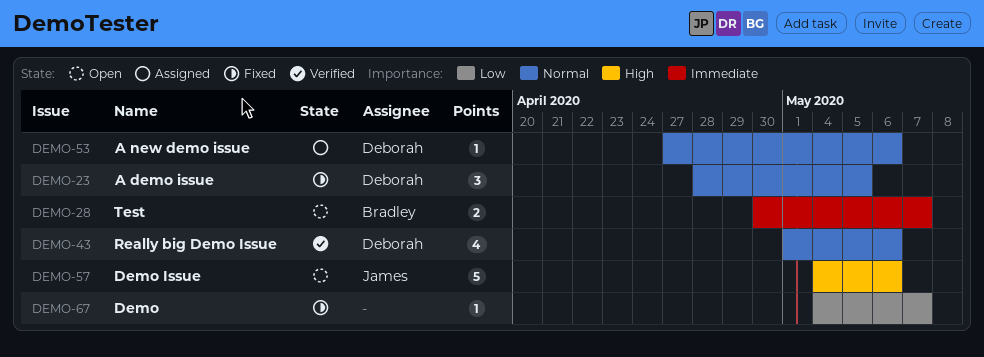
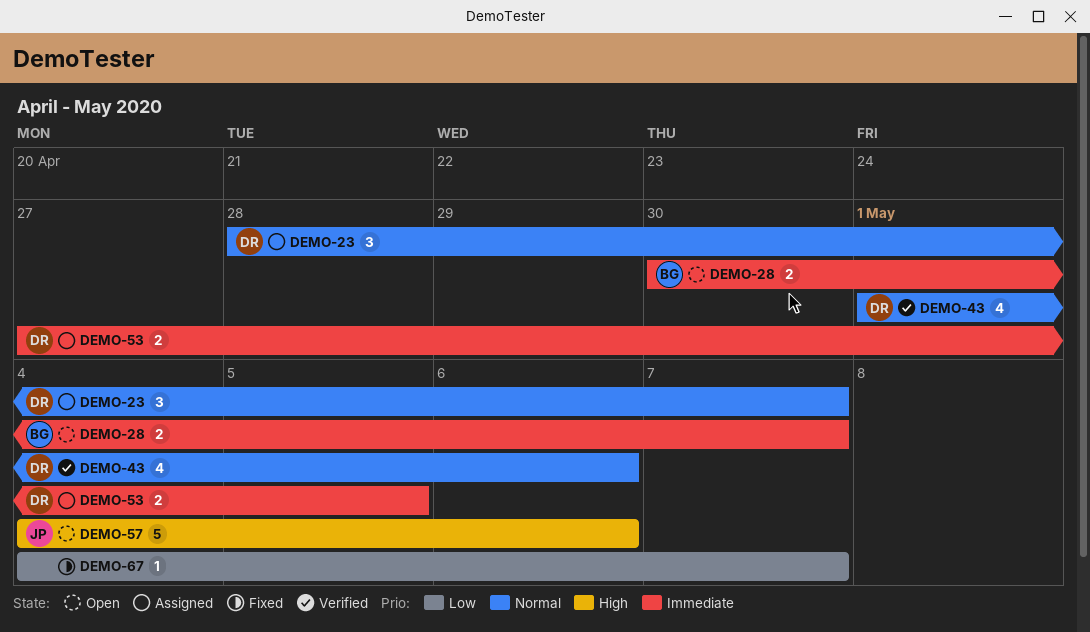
DEMO-23, status: Fixed -> Assigned
DEMO-23, due: May 5 -> May 7
DEMO-53, priority: Normal -> Immediate
DEMO-53, estimate: 1 -> 2
DEMO-53, due: May 6 -> May 5

